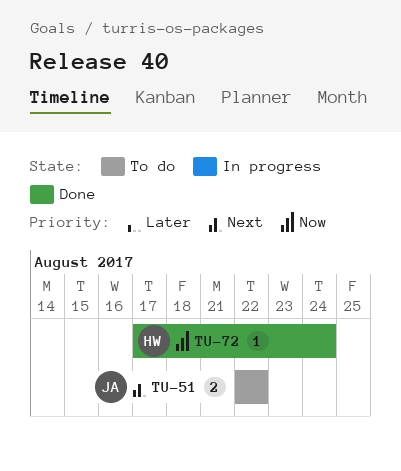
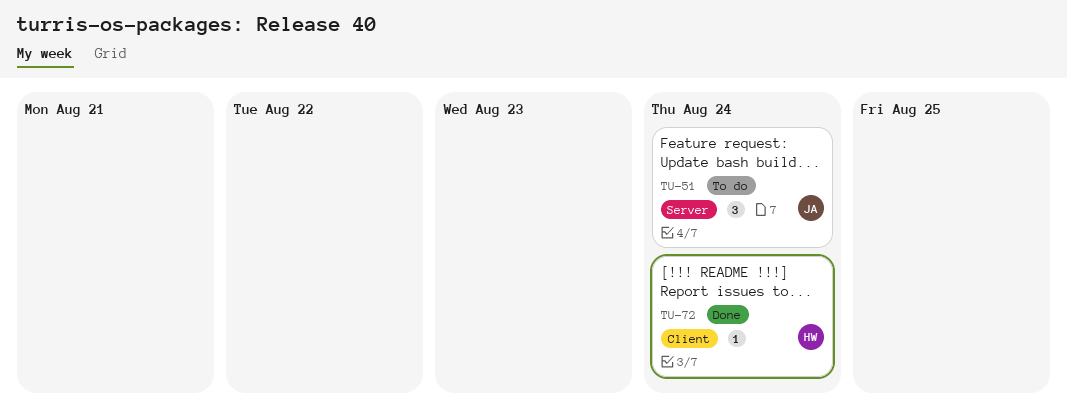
TU-51, estimate: 2 -> 3
TU-51, due: Aug 22 -> Aug 24

